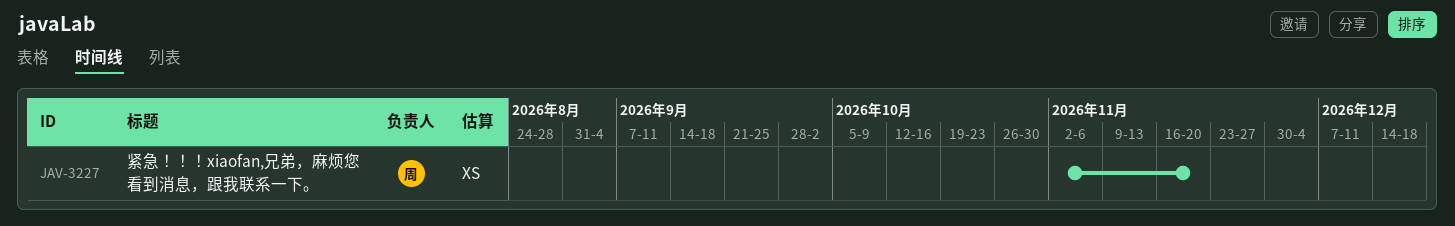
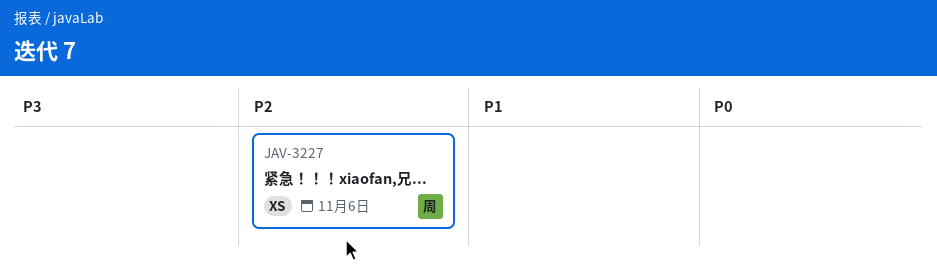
JAV-3227, due: Nov 20 -> Nov 6

